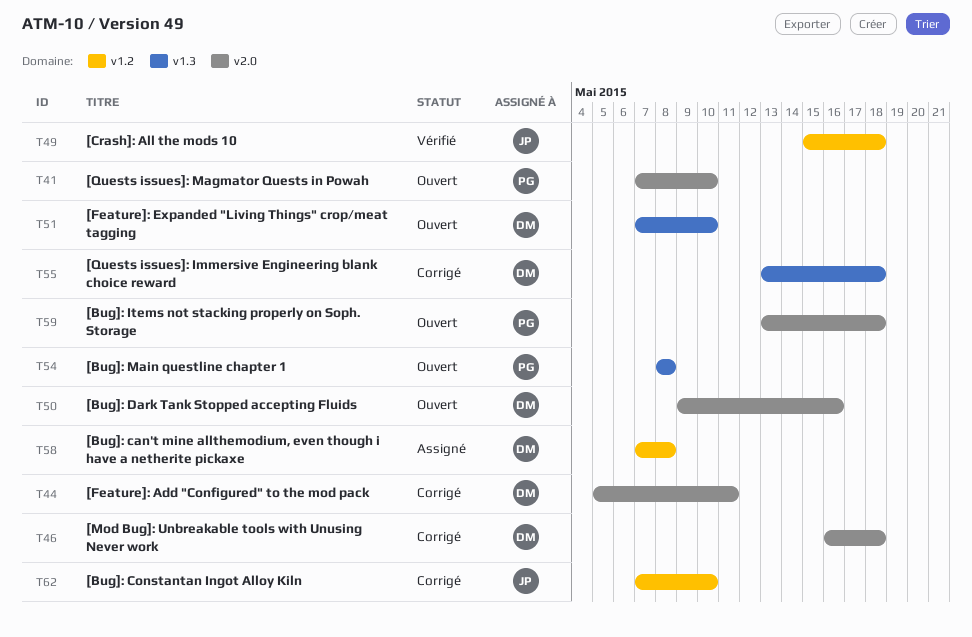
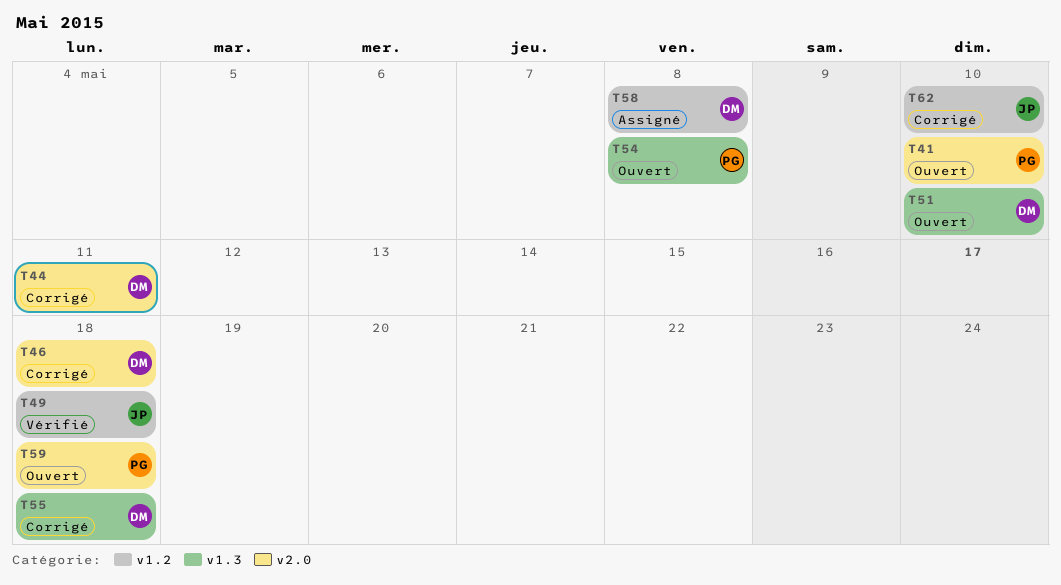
T50: present -> none

